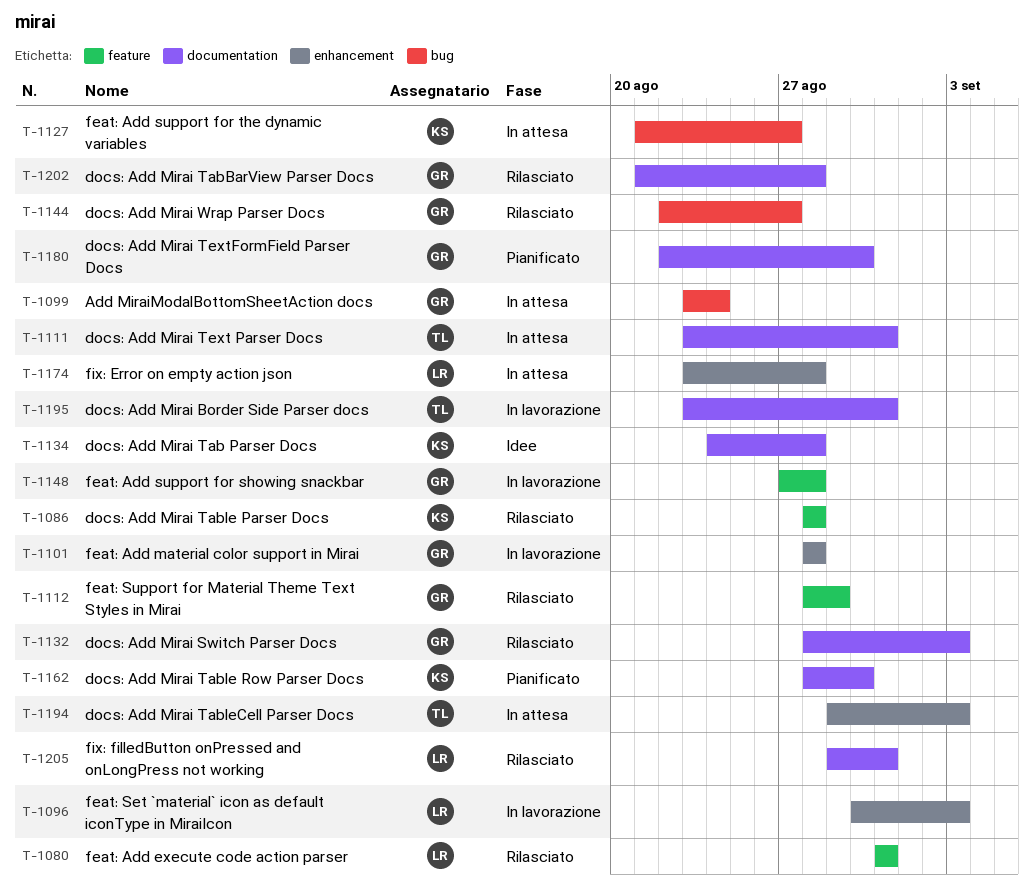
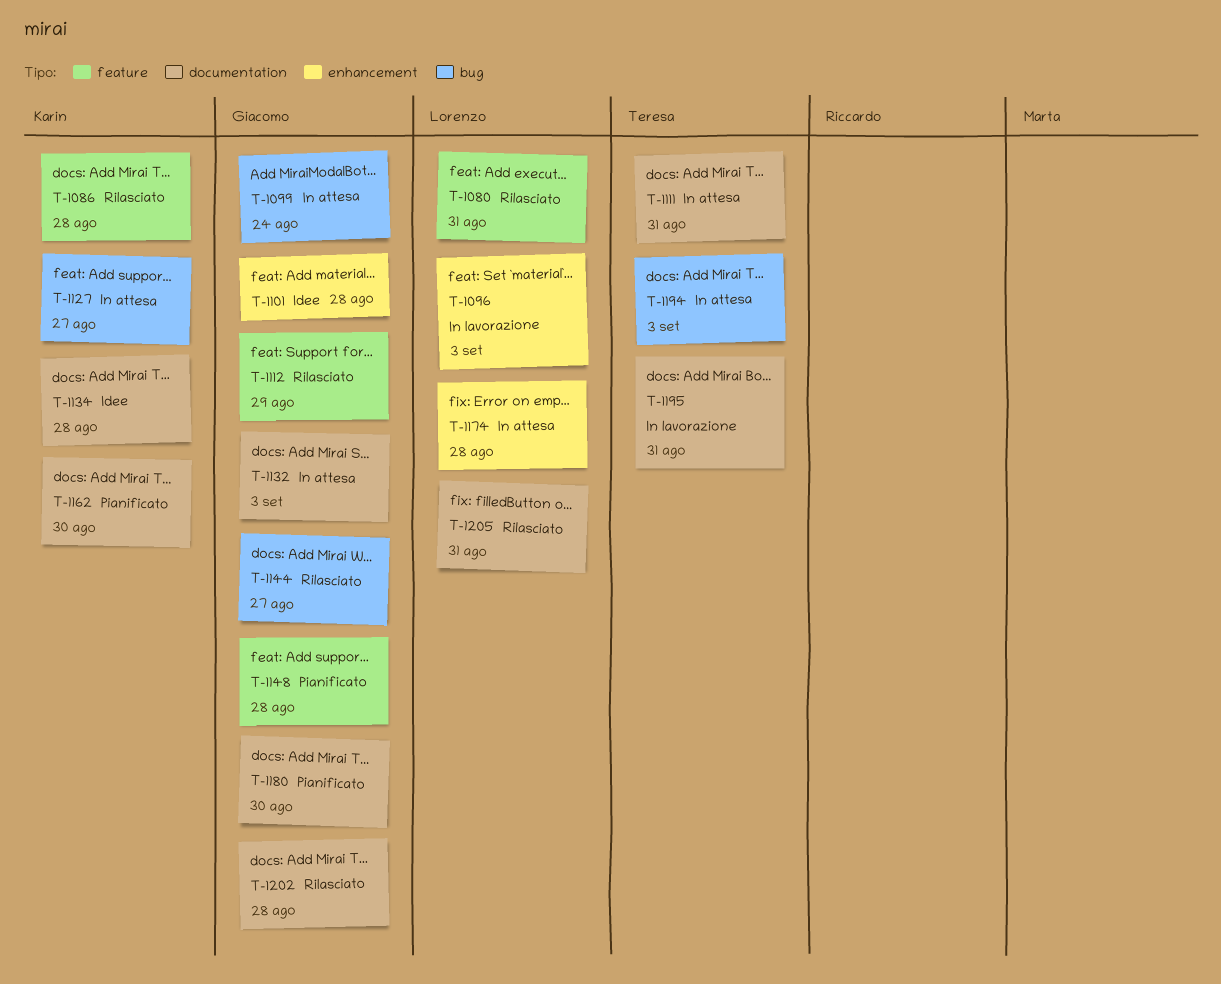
T-1101, status: In lavorazione -> Idee
T-1132, status: Rilasciato -> In attesa
T-1148, status: In lavorazione -> Pianificato
T-1194, label: enhancement -> bug

